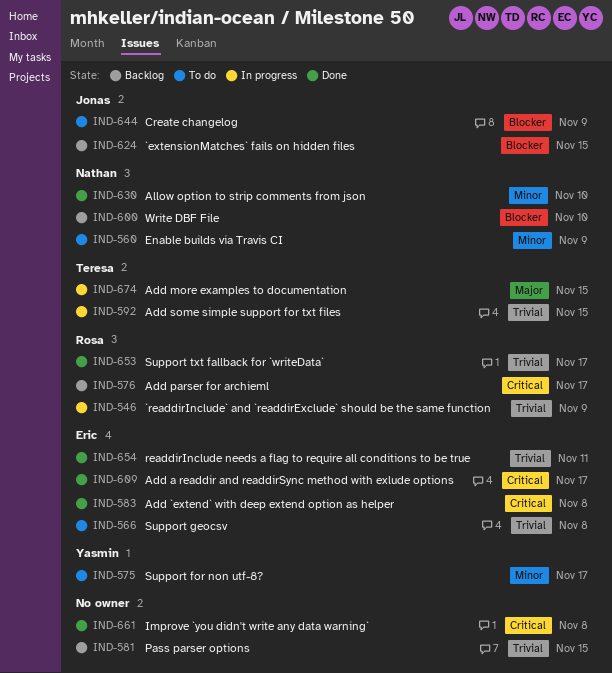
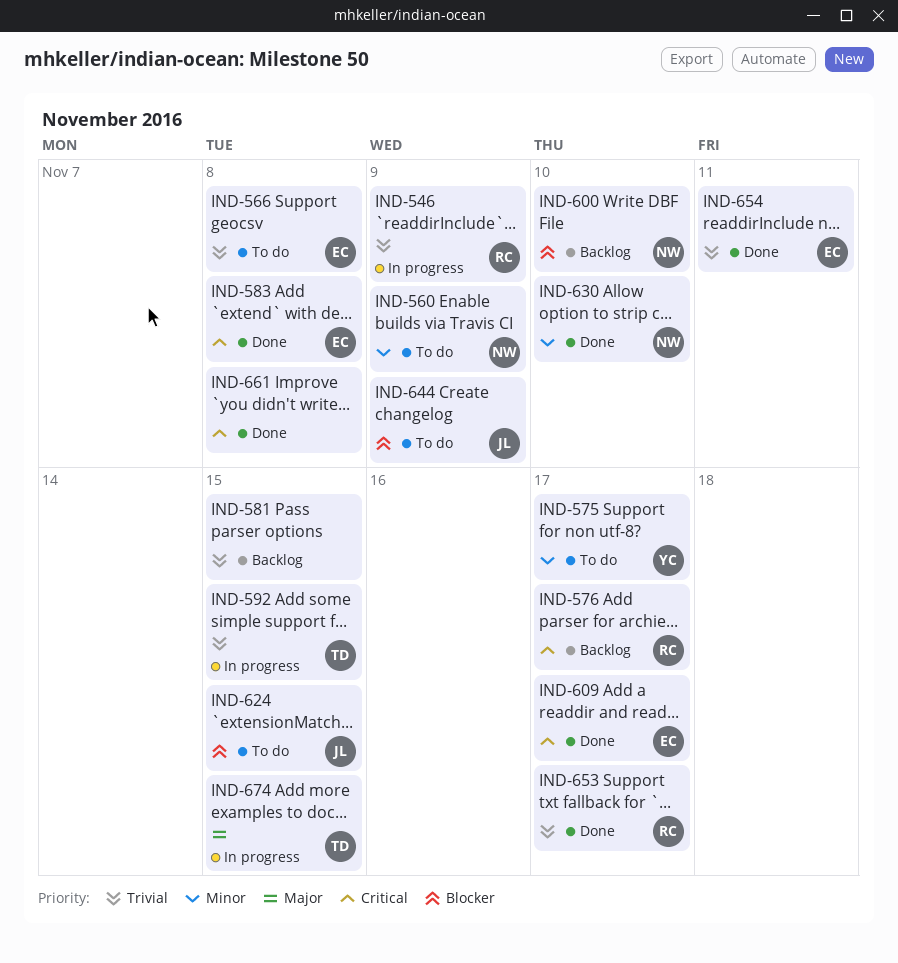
IND-624, status: Backlog -> To do

